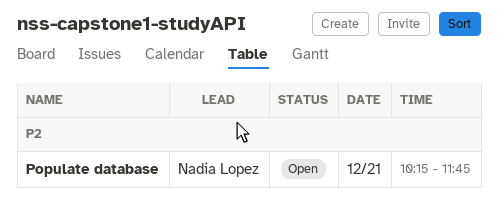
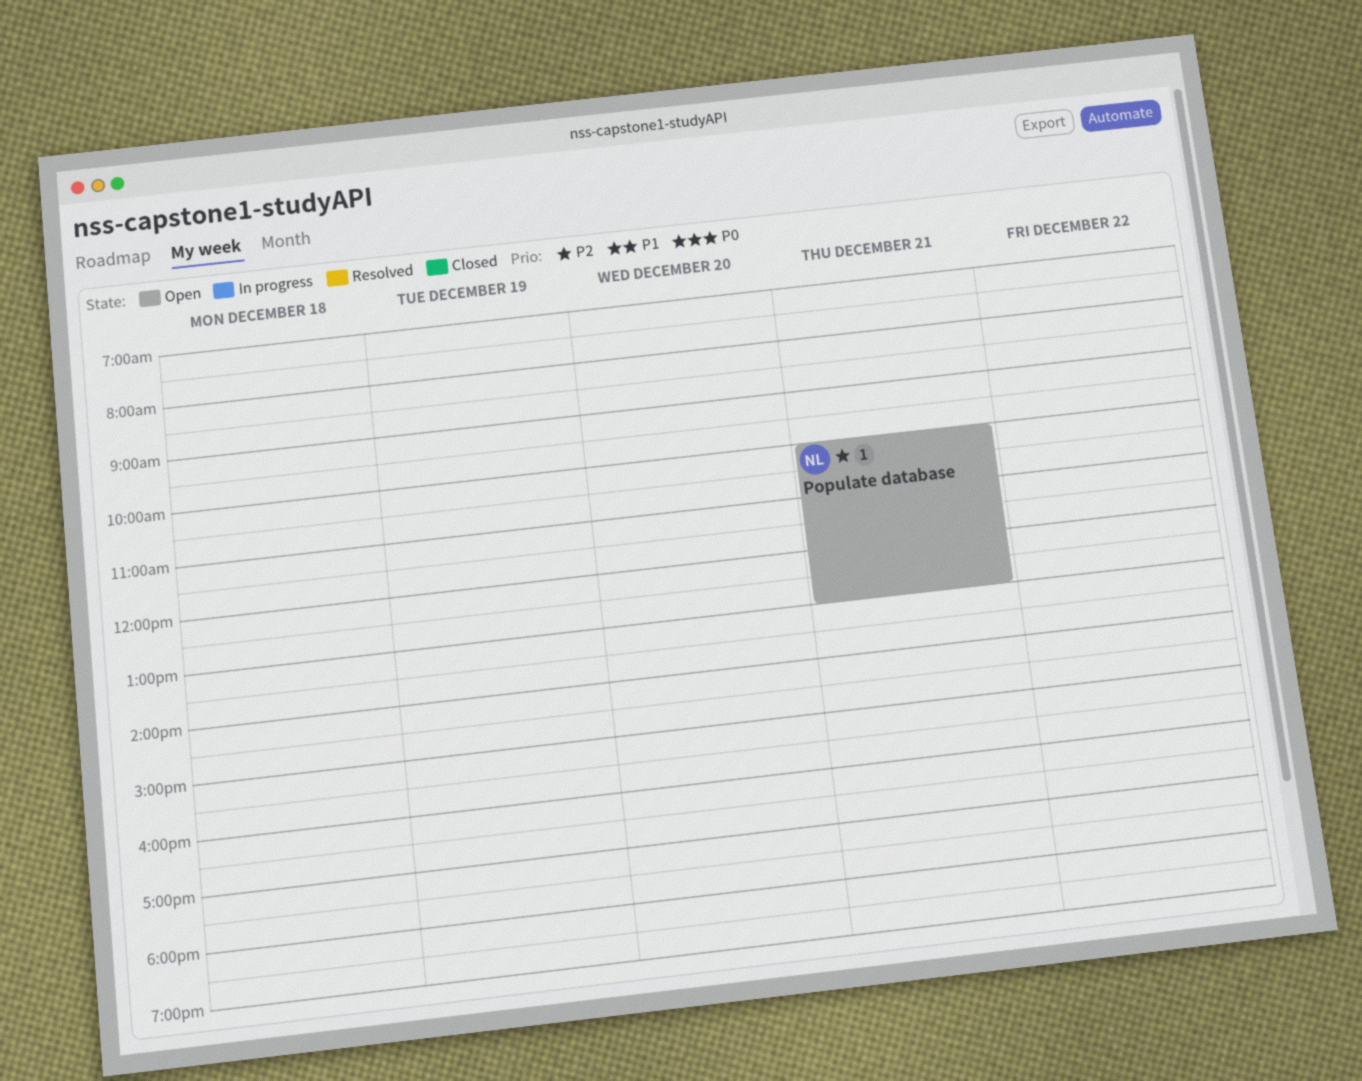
Populate database, begins: 10:15 -> 10:00
Populate database, ends: 11:45 -> 13:00

